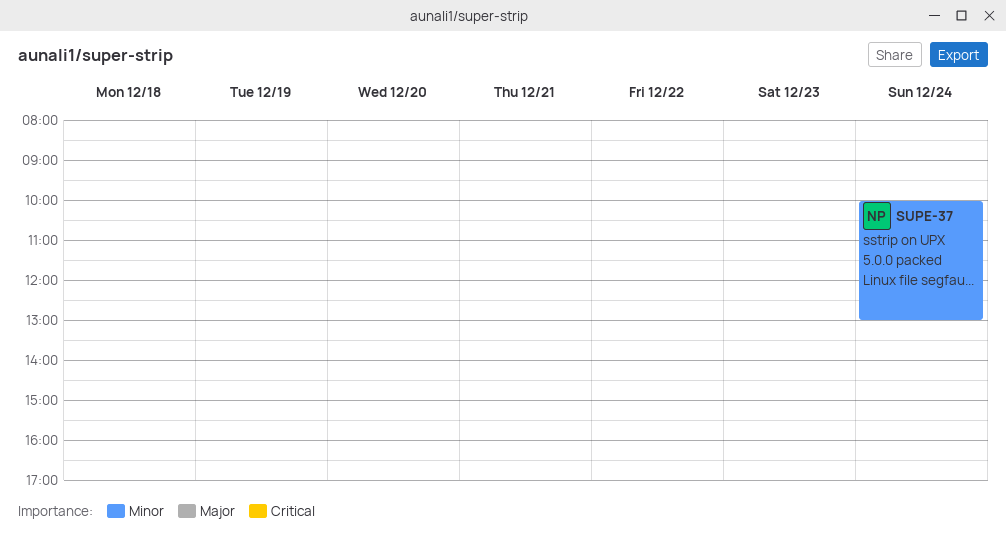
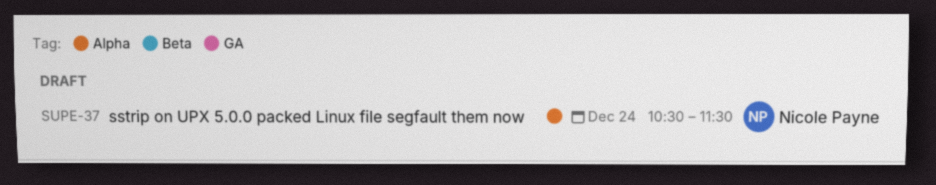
SUPE-37, begins: 10:00 -> 10:30
SUPE-37, ends: 13:00 -> 11:30

